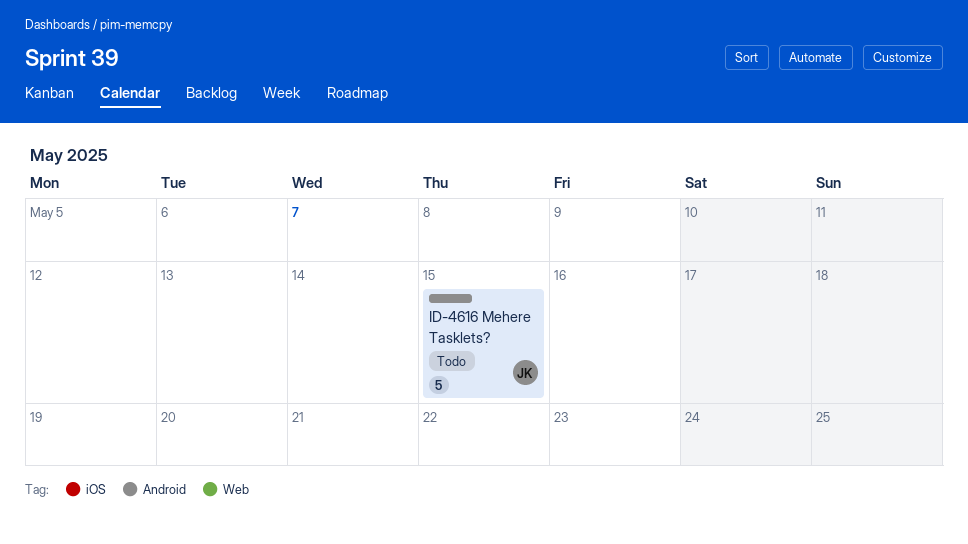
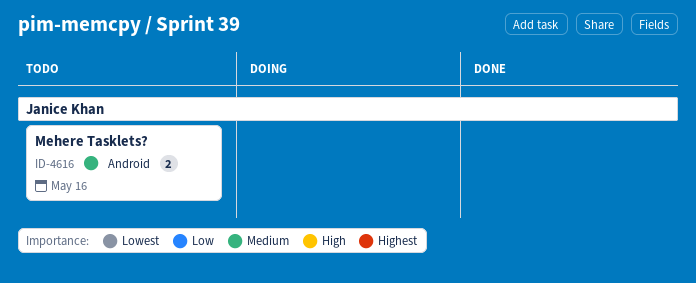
ID-4616, estimate: 5 -> 2
ID-4616, due: May 15 -> May 16

